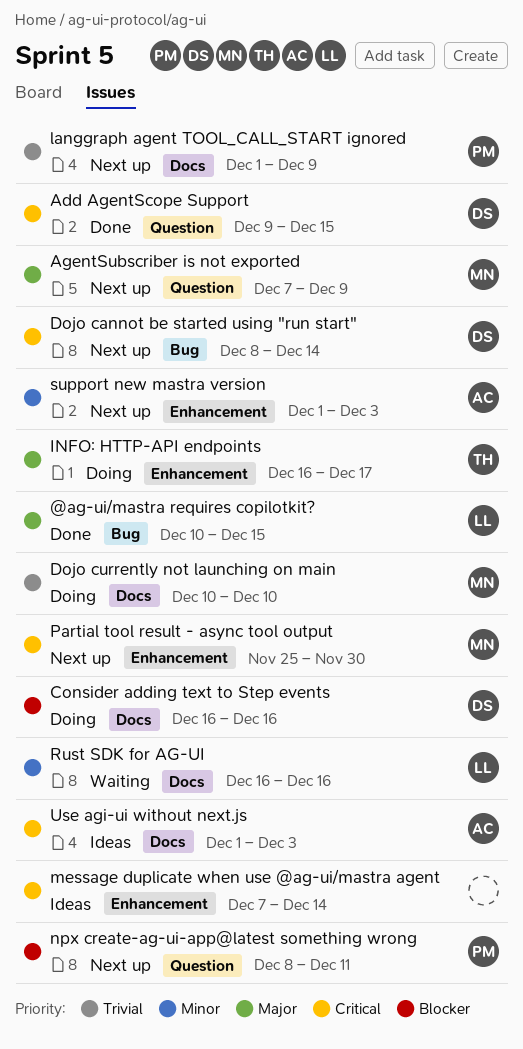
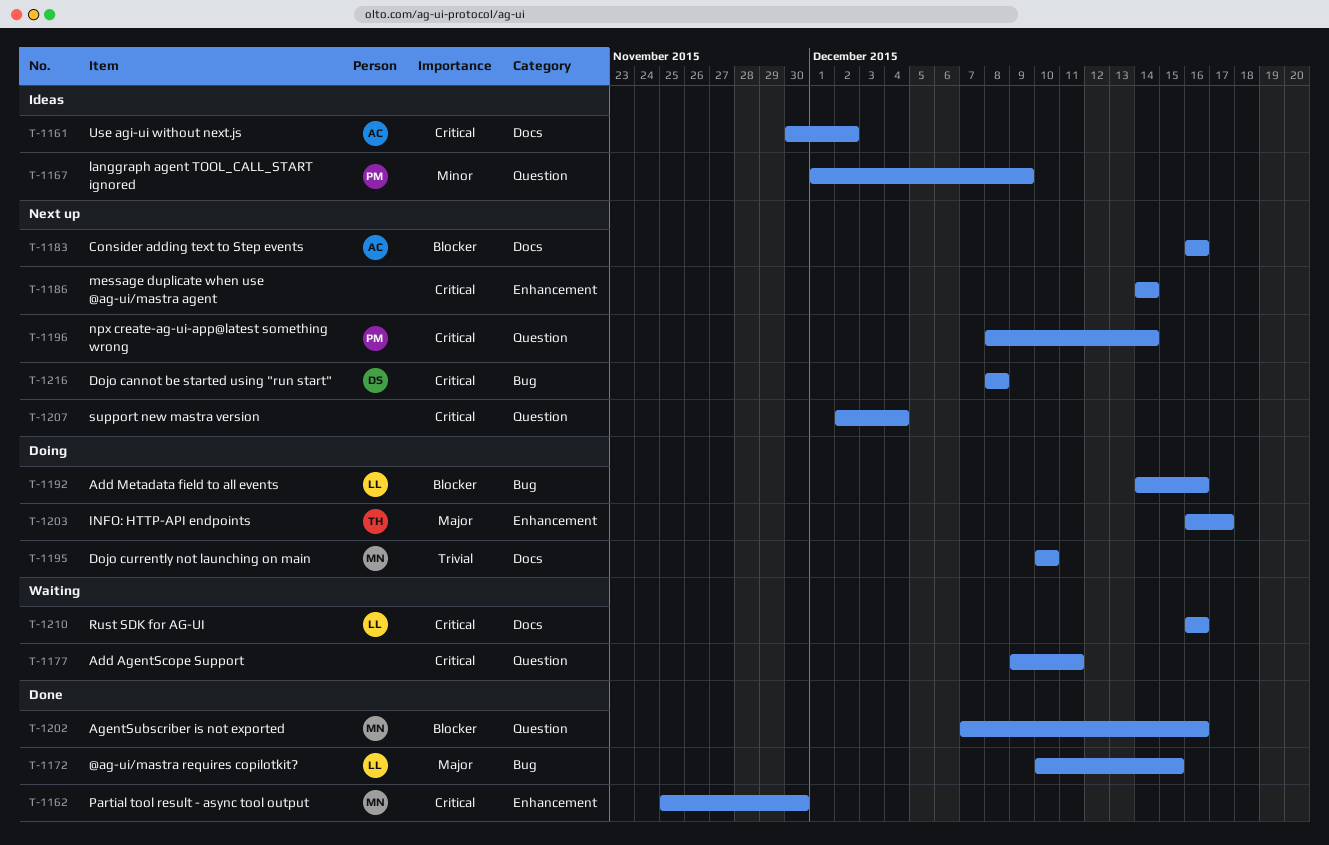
Add AgentScope Support, status: Done -> Waiting
Add AgentScope Support, owner: DS -> none
Add AgentScope Support, due: Dec 15 -> Dec 11
Add Metadata field to all events: none -> present
AgentSubscriber is not exported, status: Next up -> Done
AgentSubscriber is not exported, priority: Major -> Blocker
AgentSubscriber is not exported, due: Dec 9 -> Dec 16
Consider adding text to Step events, status: Doing -> Next up
Consider adding text to Step events, owner: DS -> AC
Dojo cannot be started using "run start", due: Dec 14 -> Dec 8
langgraph agent TOOL_CALL_START ignored, status: Next up -> Ideas
langgraph agent TOOL_CALL_START ignored, priority: Trivial -> Minor
langgraph agent TOOL_CALL_START ignored, label: Docs -> Question
message duplicate when use @ag-ui/mastra agent, status: Ideas -> Next up
message duplicate when use @ag-ui/mastra agent, start: Dec 7 -> Dec 14
npx create-ag-ui-app@latest something wrong, priority: Blocker -> Critical
npx create-ag-ui-app@latest something wrong, due: Dec 11 -> Dec 14
Partial tool result - async tool output, status: Next up -> Done
Rust SDK for AG-UI, priority: Minor -> Critical
support new mastra version, owner: AC -> none
support new mastra version, priority: Minor -> Critical
support new mastra version, label: Enhancement -> Question
support new mastra version, start: Dec 1 -> Dec 2
support new mastra version, due: Dec 3 -> Dec 4
Use agi-ui without next.js, start: Dec 1 -> Nov 30
Use agi-ui without next.js, due: Dec 3 -> Dec 2

